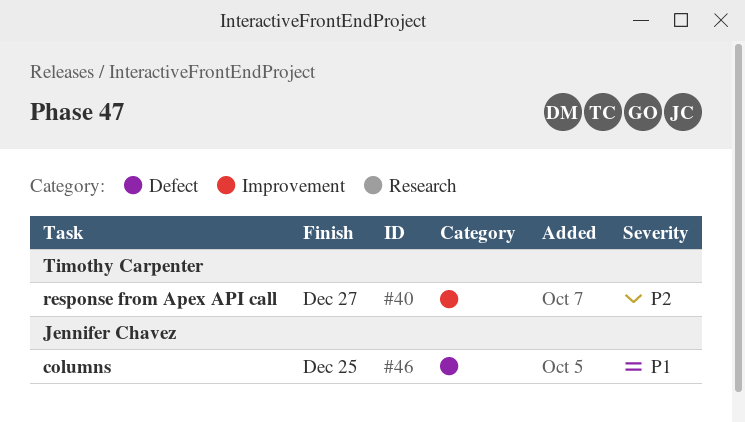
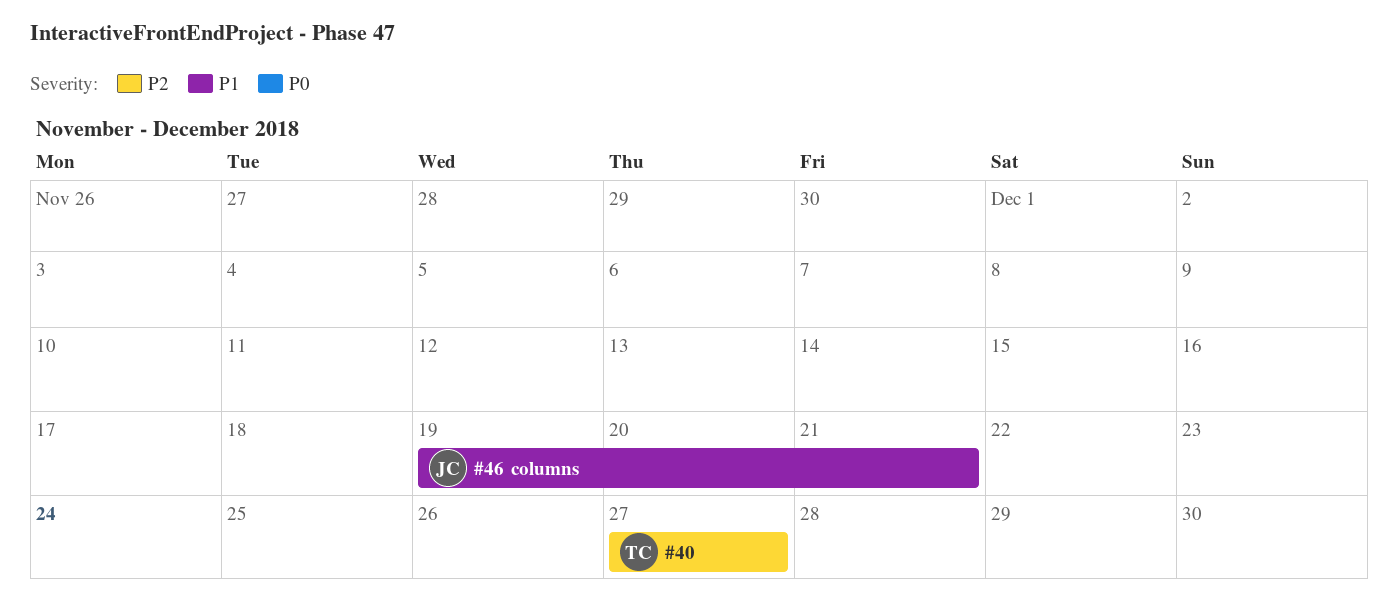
#46, due: Dec 25 -> Dec 21

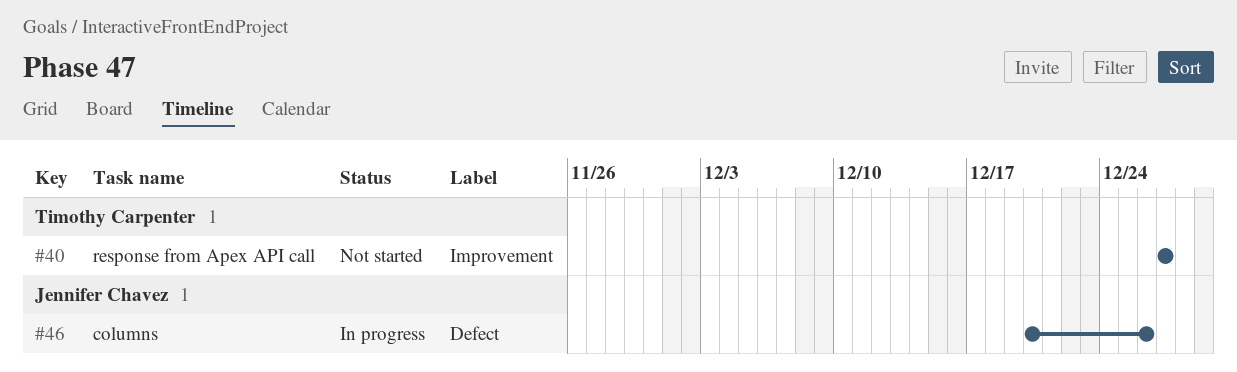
#46, start: Dec 19 -> Dec 20
#46, due: Dec 21 -> Dec 26

